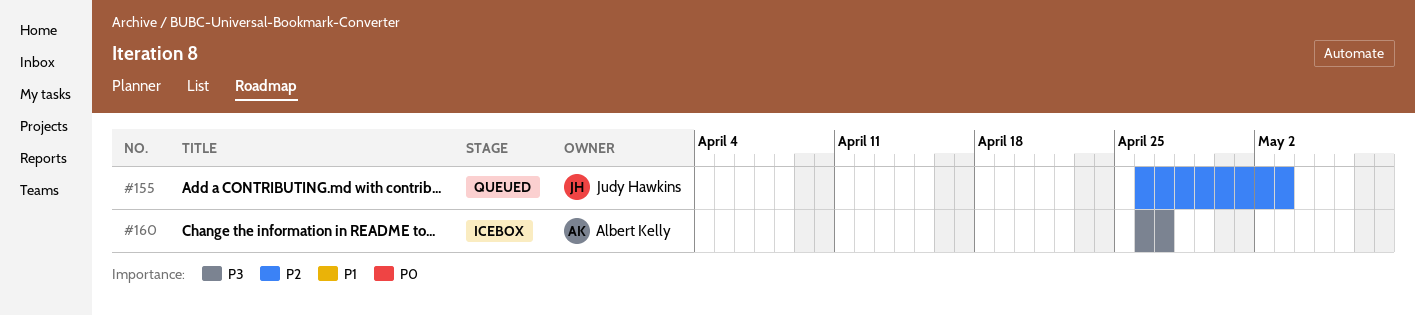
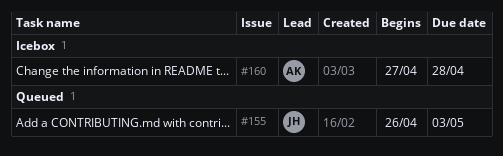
#160, start: Apr 26 -> Apr 27
#160, due: Apr 27 -> Apr 28

